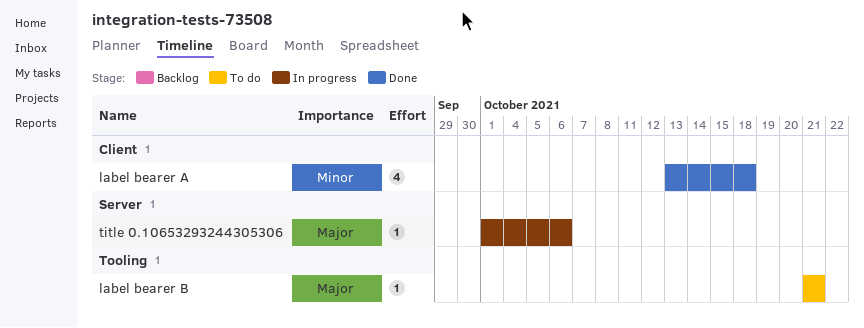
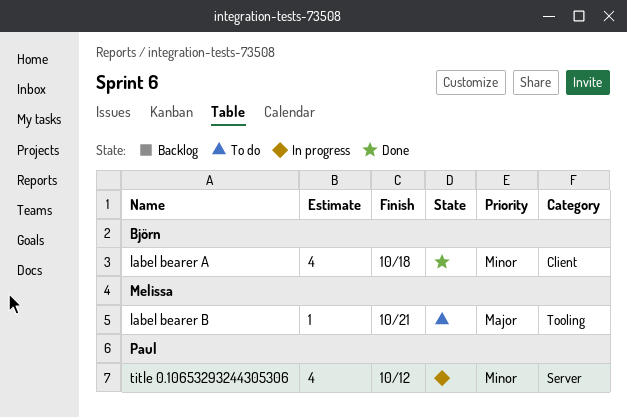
title 0.10653293244305306, priority: Major -> Minor
title 0.10653293244305306, estimate: 1 -> 4
title 0.10653293244305306, due: Oct 6 -> Oct 12

